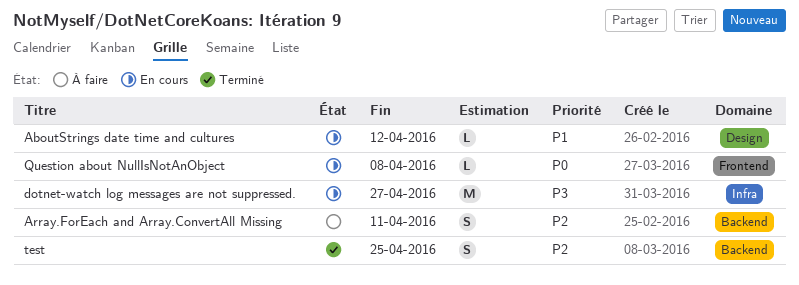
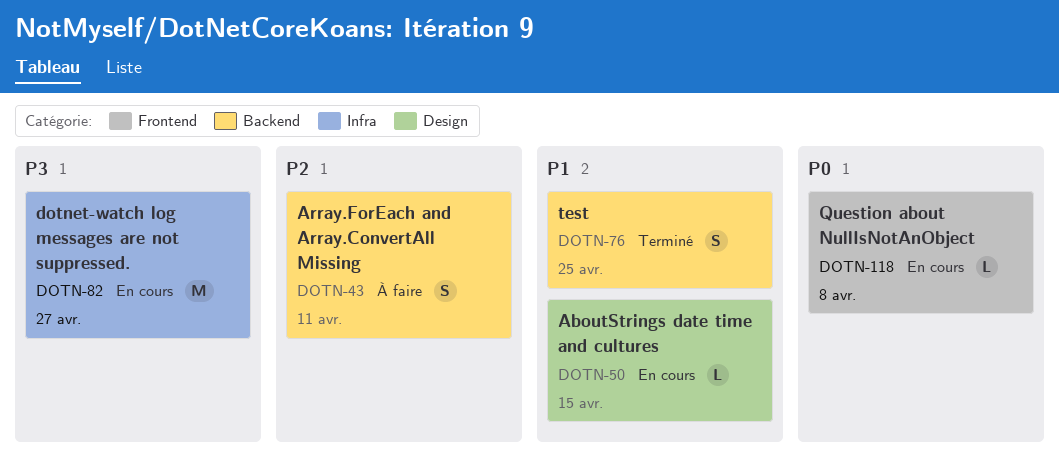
AboutStrings date time and cultures, due: Apr 12 -> Apr 15
test, priority: P2 -> P1

